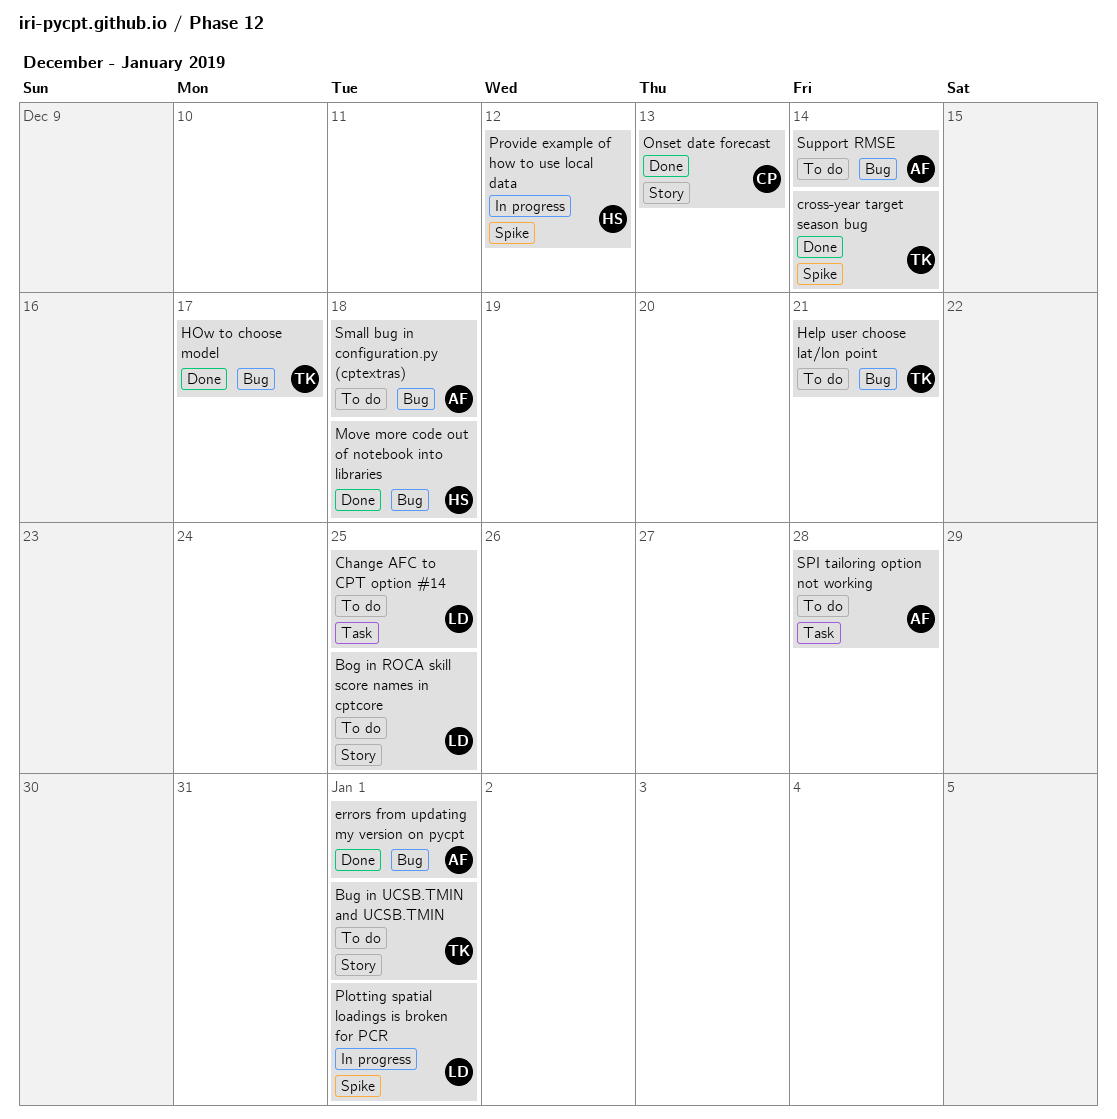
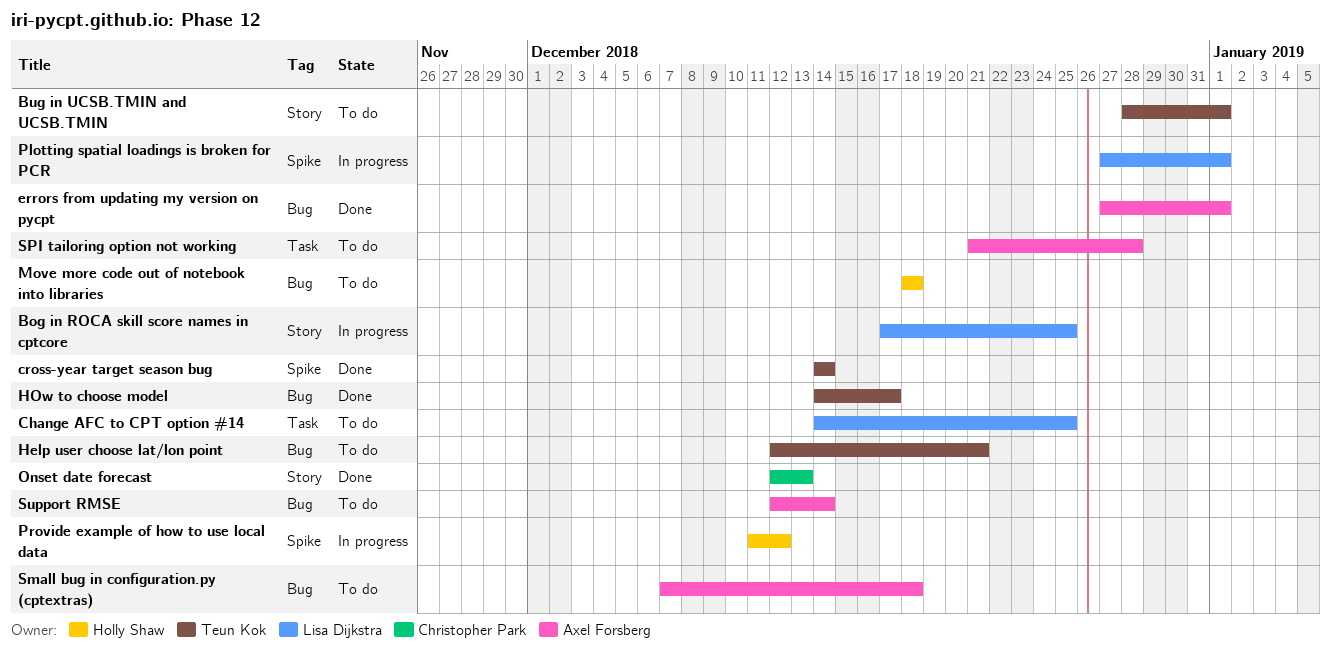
Bog in ROCA skill score names in cptcore, status: To do -> In progress
Move more code out of notebook into libraries, status: Done -> To do

